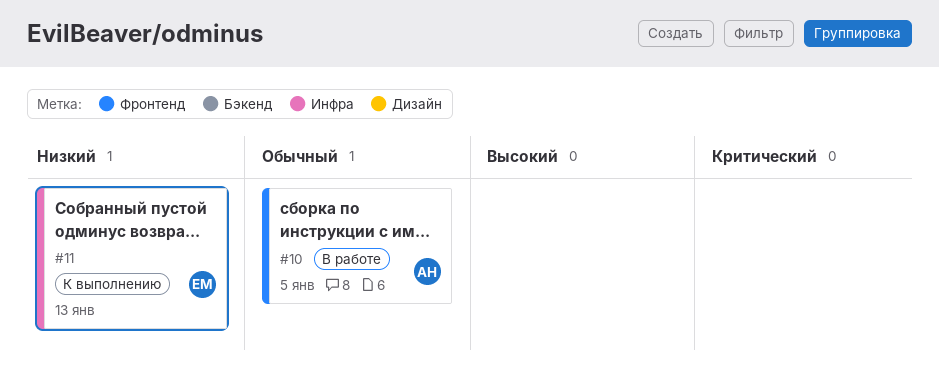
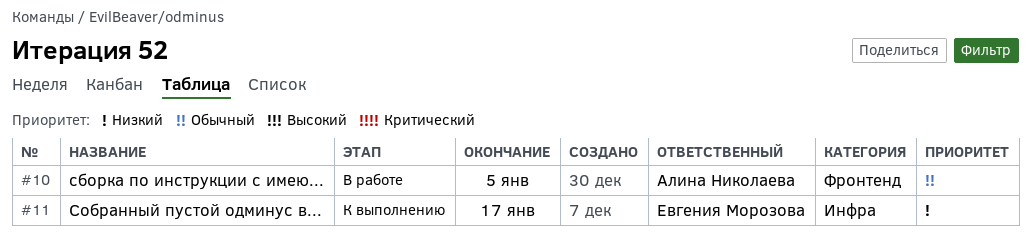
#11, due: Jan 13 -> Jan 17

